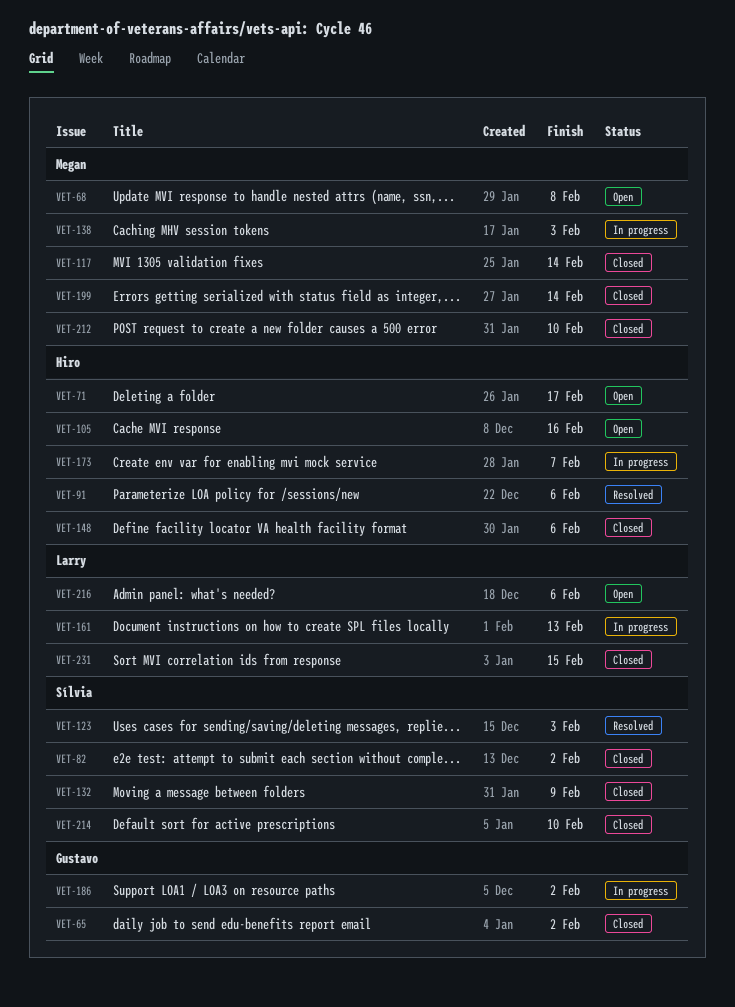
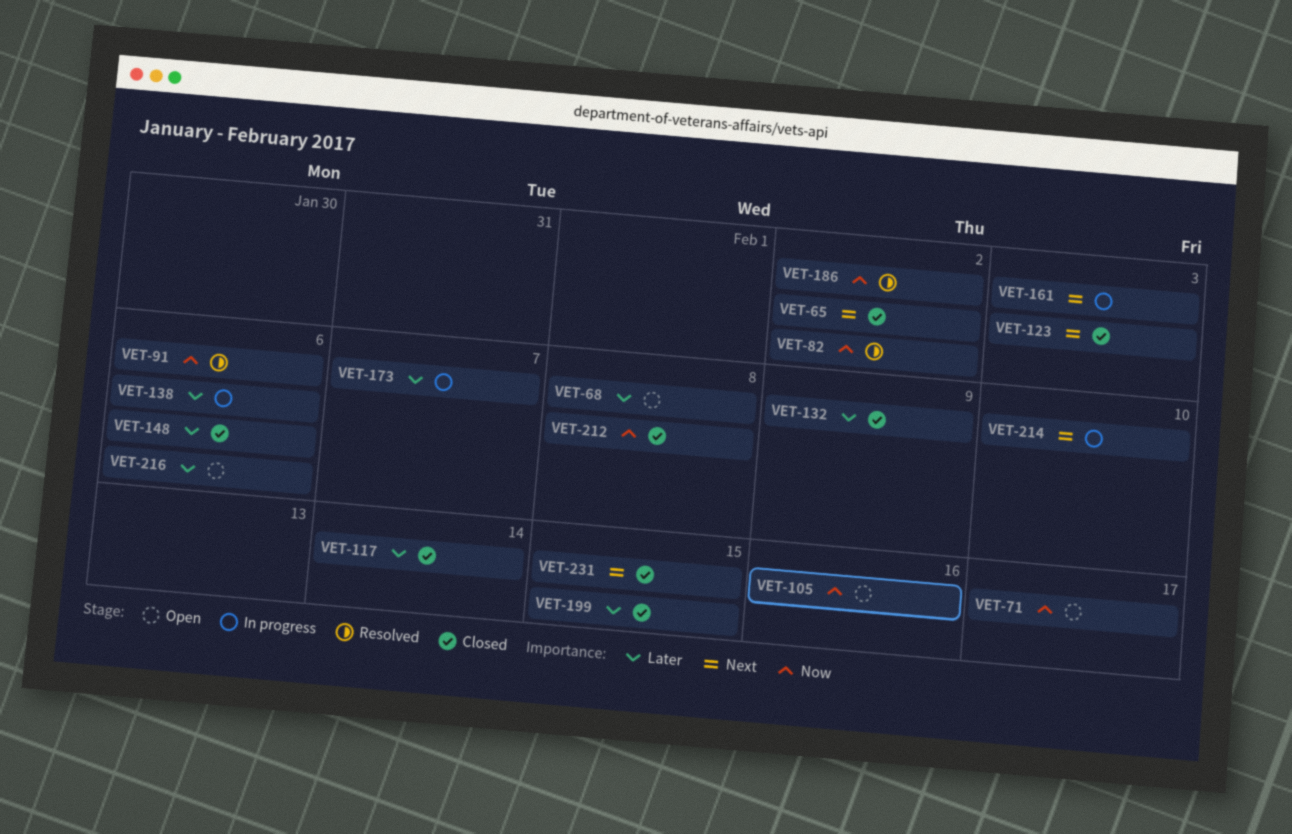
VET-82, status: Closed -> Resolved
VET-123, status: Resolved -> Closed
VET-138, due: Feb 3 -> Feb 6
VET-161, due: Feb 13 -> Feb 3
VET-186, status: In progress -> Resolved
VET-199, due: Feb 14 -> Feb 15
VET-212, due: Feb 10 -> Feb 8
VET-214, status: Closed -> In progress

